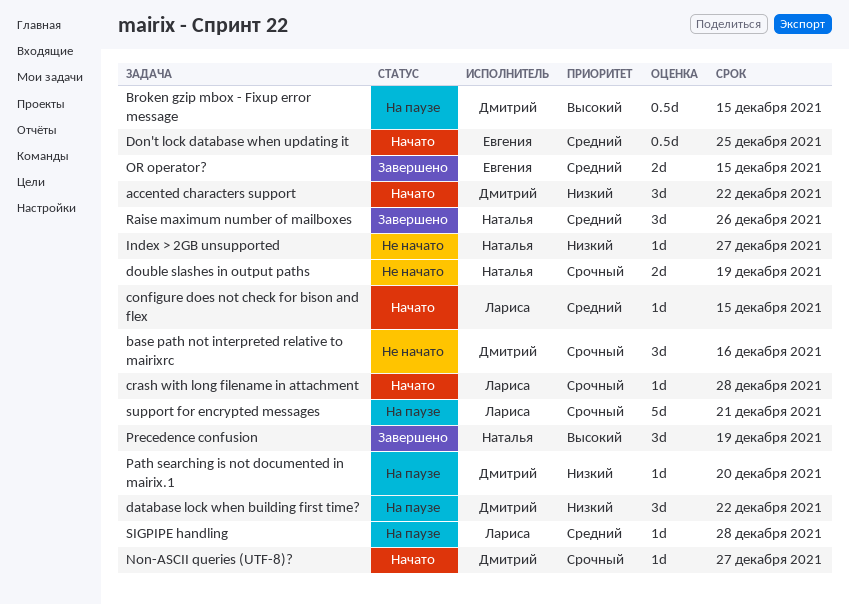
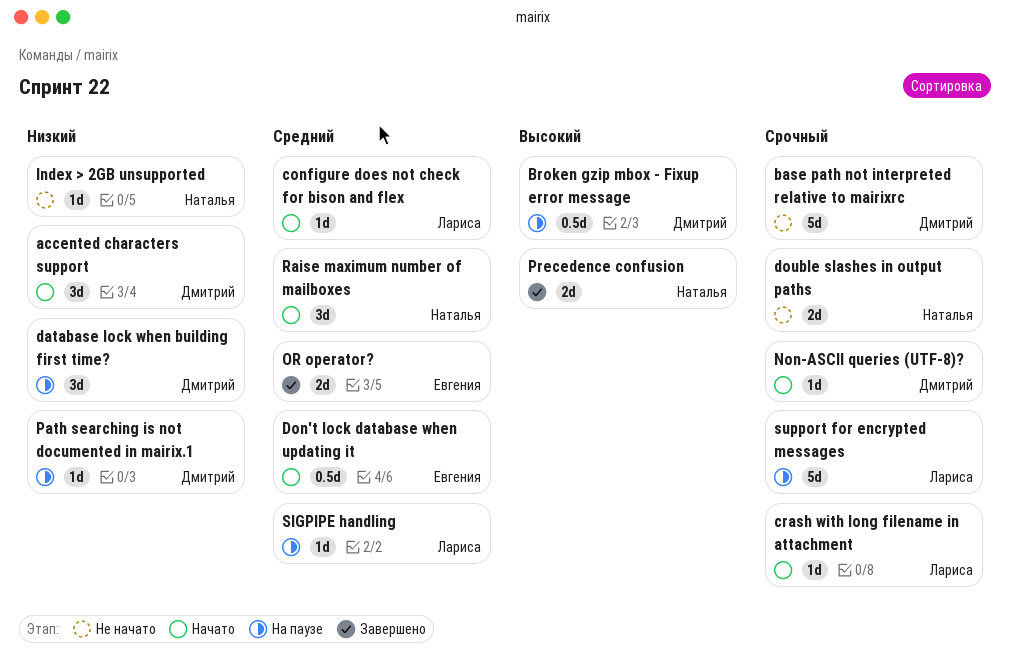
base path not interpreted relative to mairixrc, estimate: 3d -> 5d
Precedence confusion, estimate: 3d -> 2d
Raise maximum number of mailboxes, status: Завершено -> Начато

